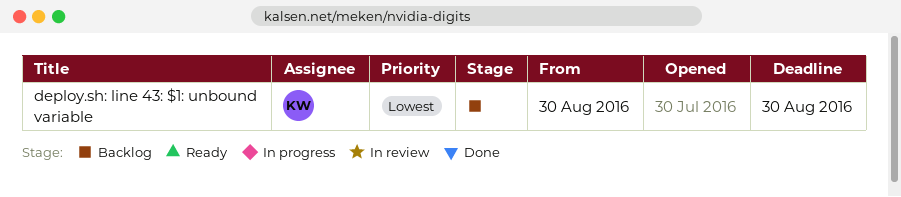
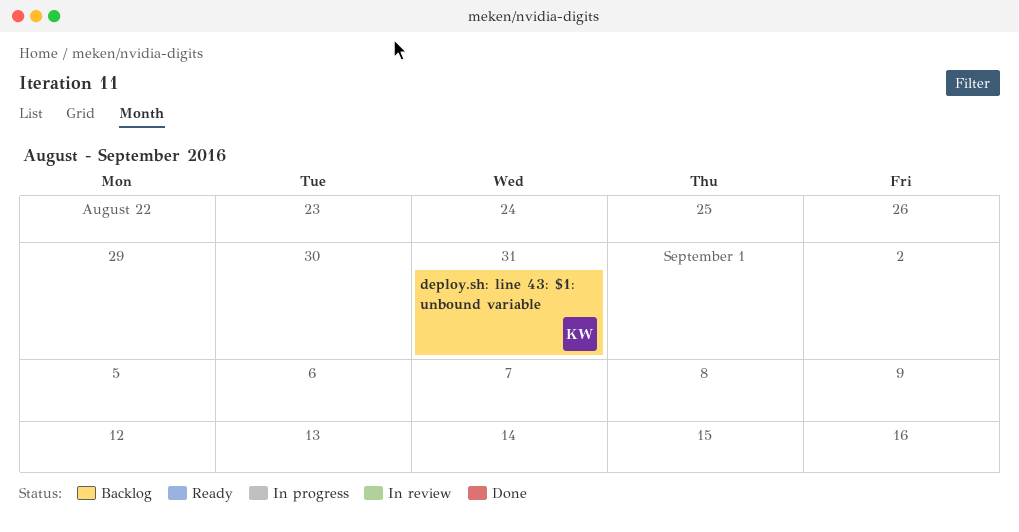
deploy.sh: line 43: $1: unbound variable, due: Aug 30 -> Aug 31

